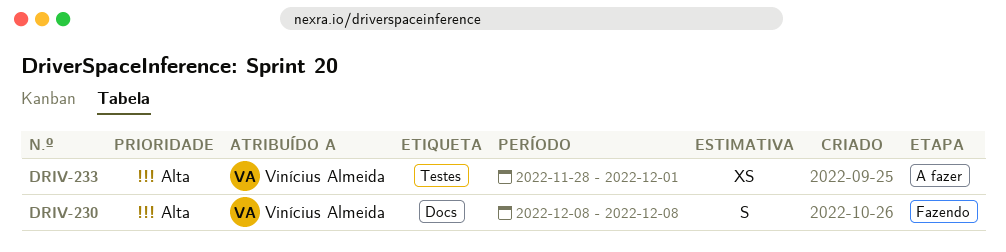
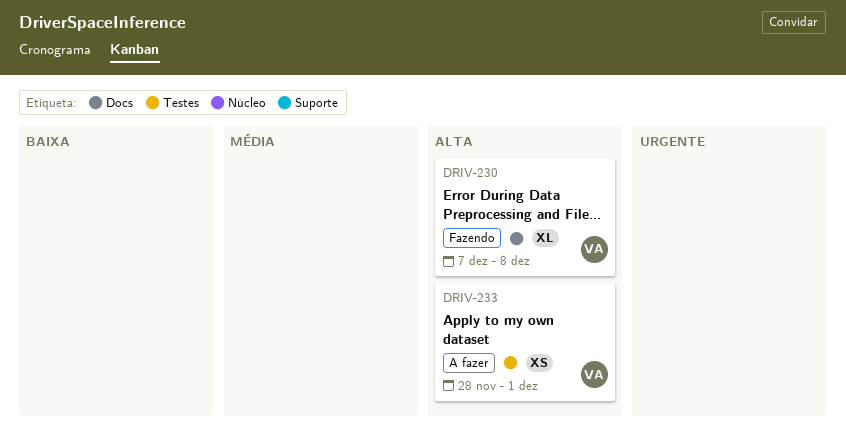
DRIV-230, estimate: S -> XL
DRIV-230, start: Dec 8 -> Dec 7

